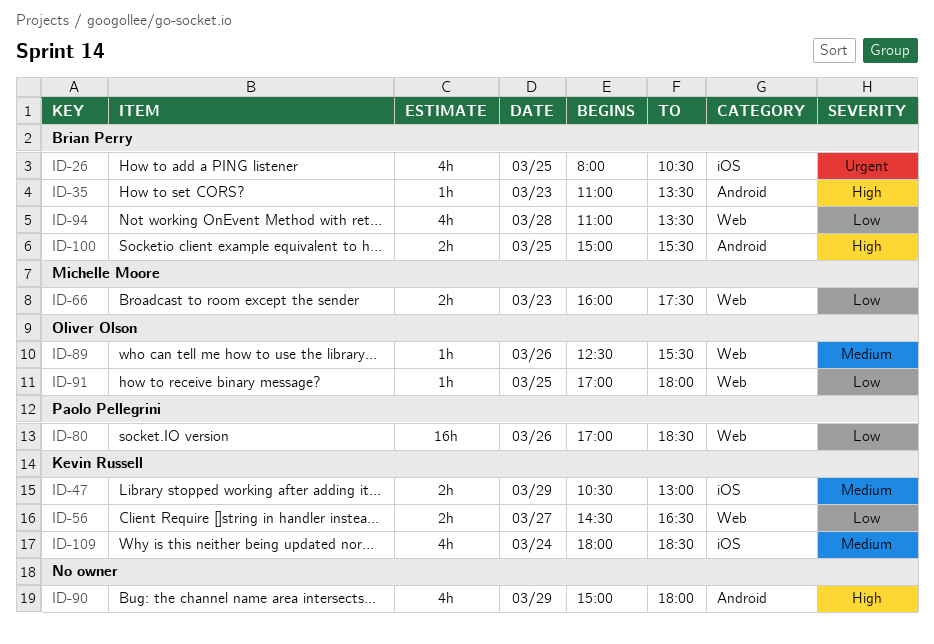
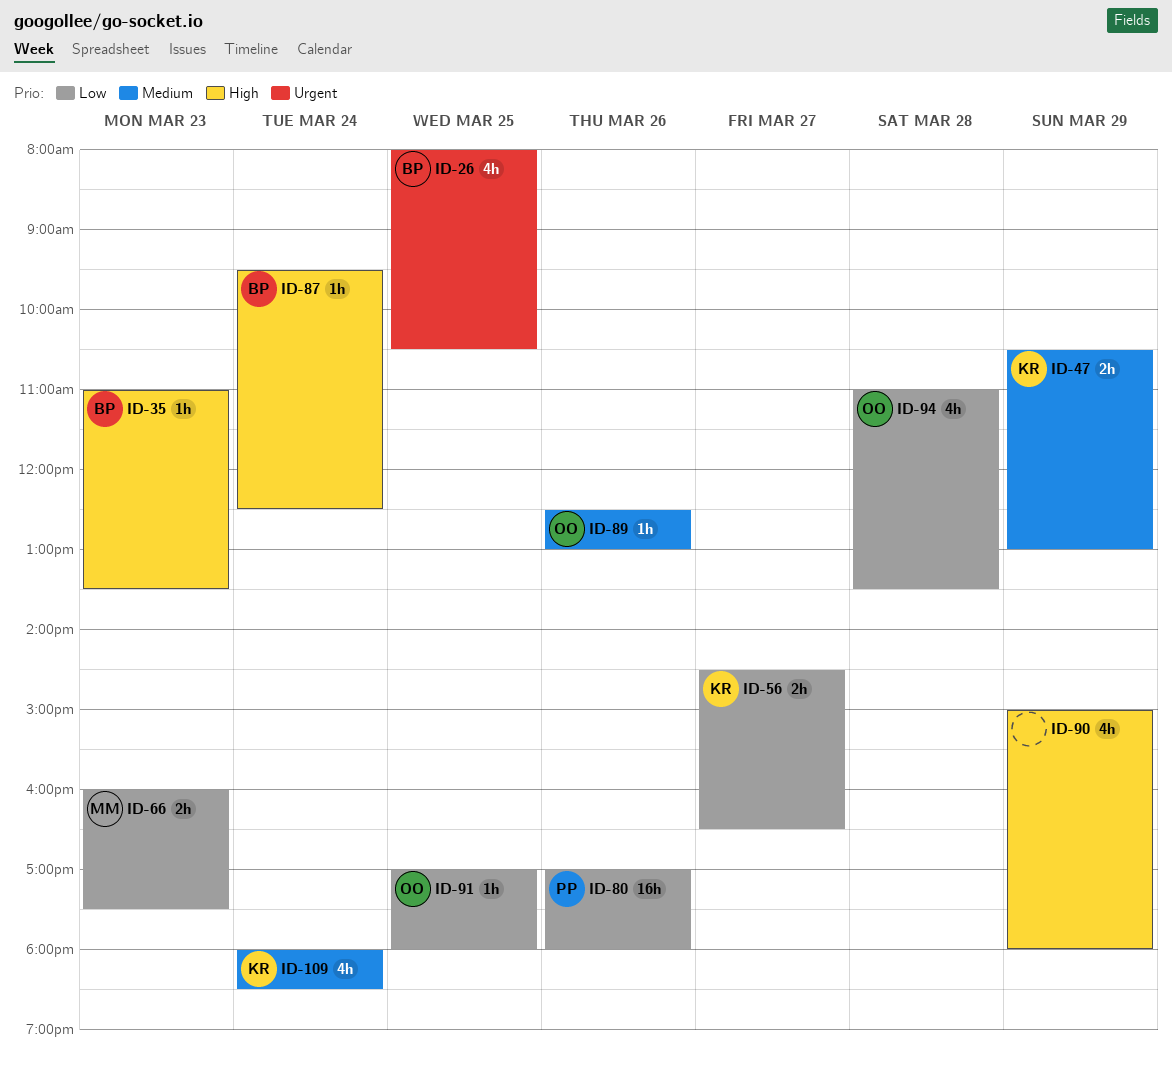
ID-80, ends: 18:30 -> 18:00
ID-87: none -> present
ID-89, ends: 15:30 -> 13:00
ID-94, owner: Brian Perry -> Oliver Olson
ID-100: present -> none

